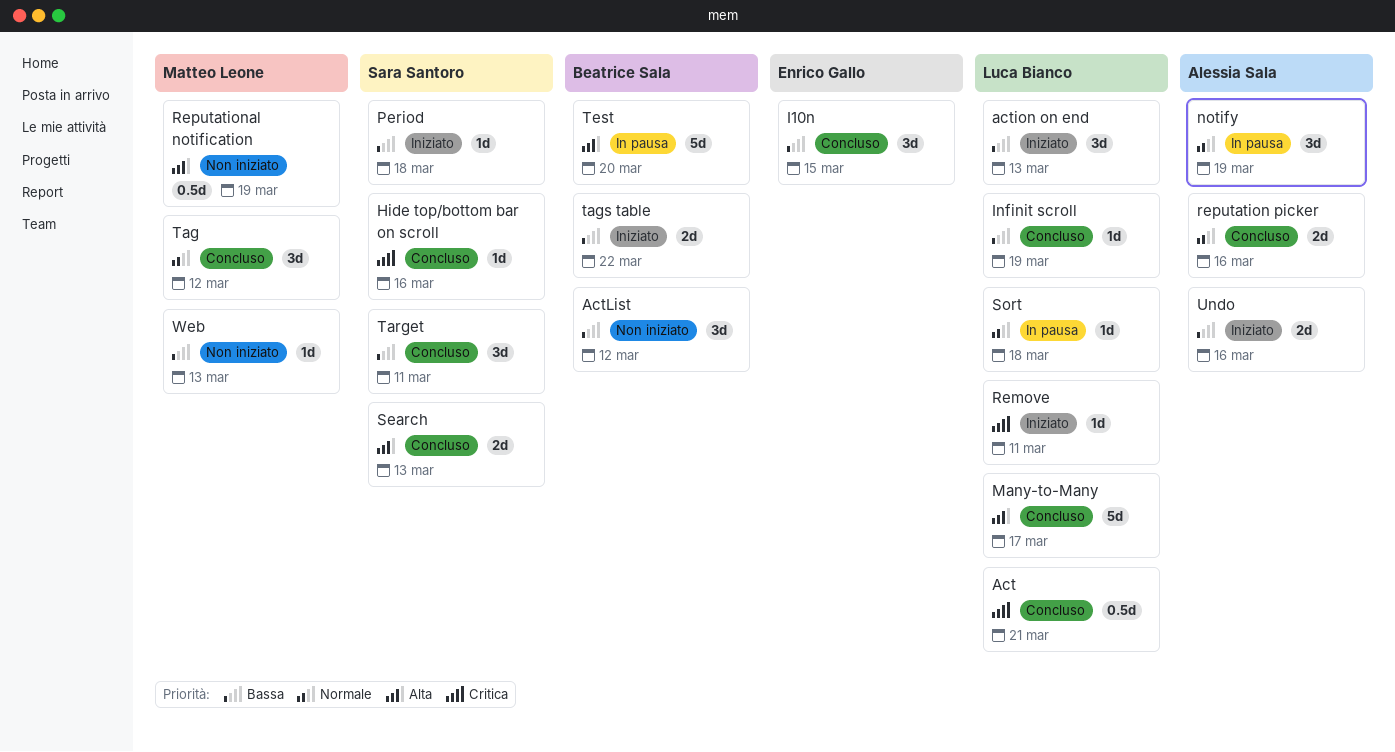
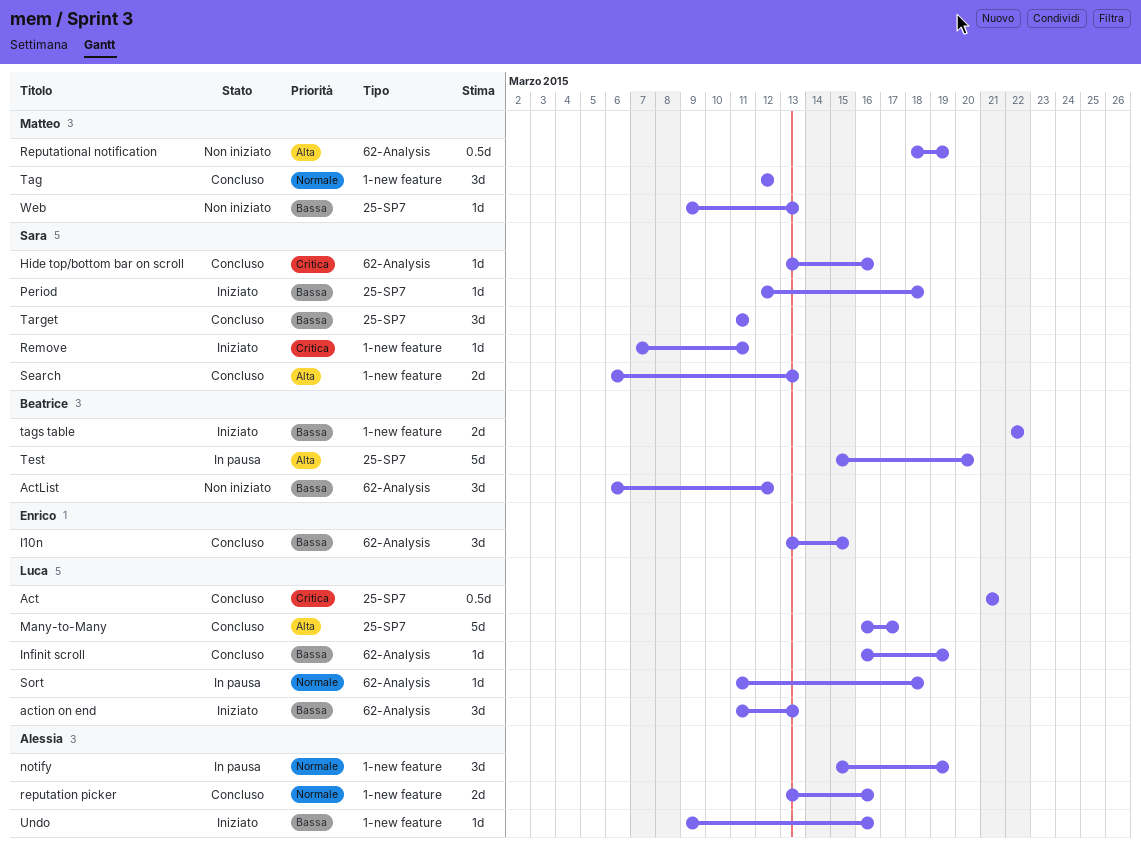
Remove, owner: Luca Bianco -> Sara Santoro
Undo, estimate: 2d -> 1d

